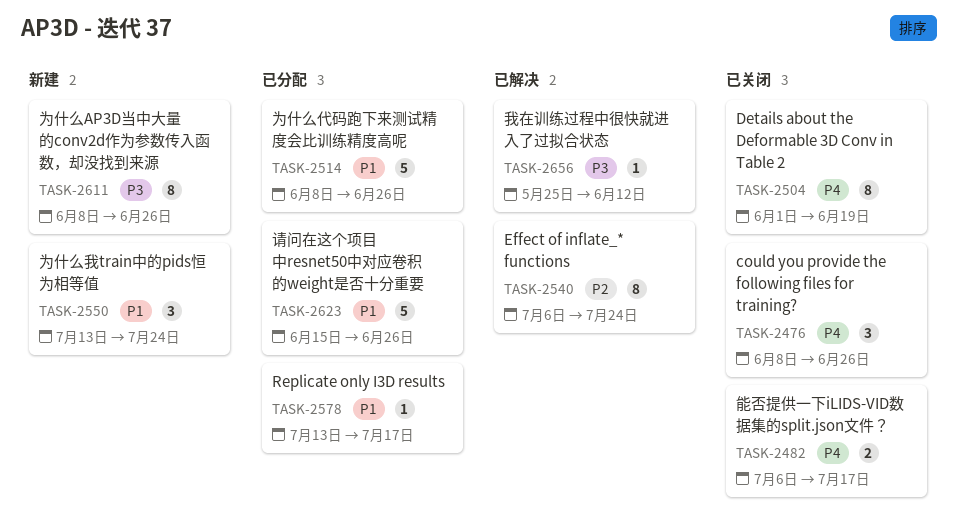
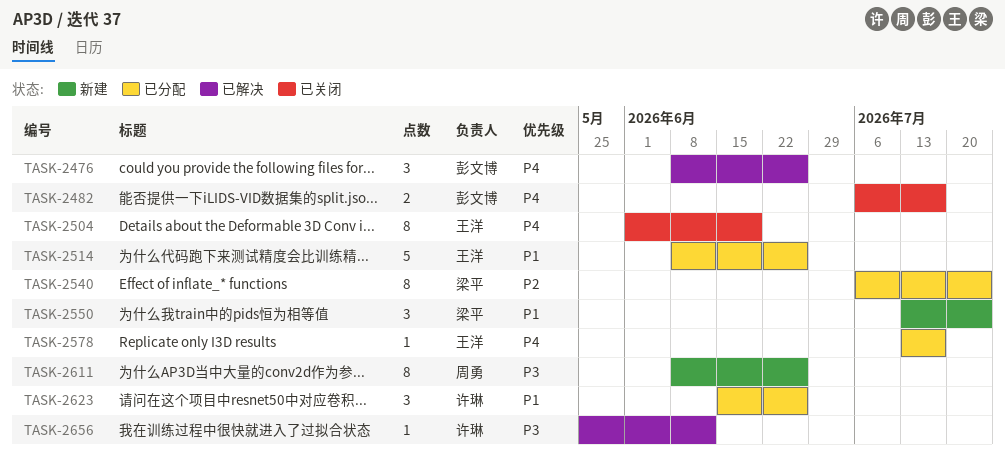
TASK-2476, status: 已关闭 -> 已解决
TASK-2540, status: 已解决 -> 已分配
TASK-2578, priority: P1 -> P4
TASK-2623, estimate: 5 -> 3

